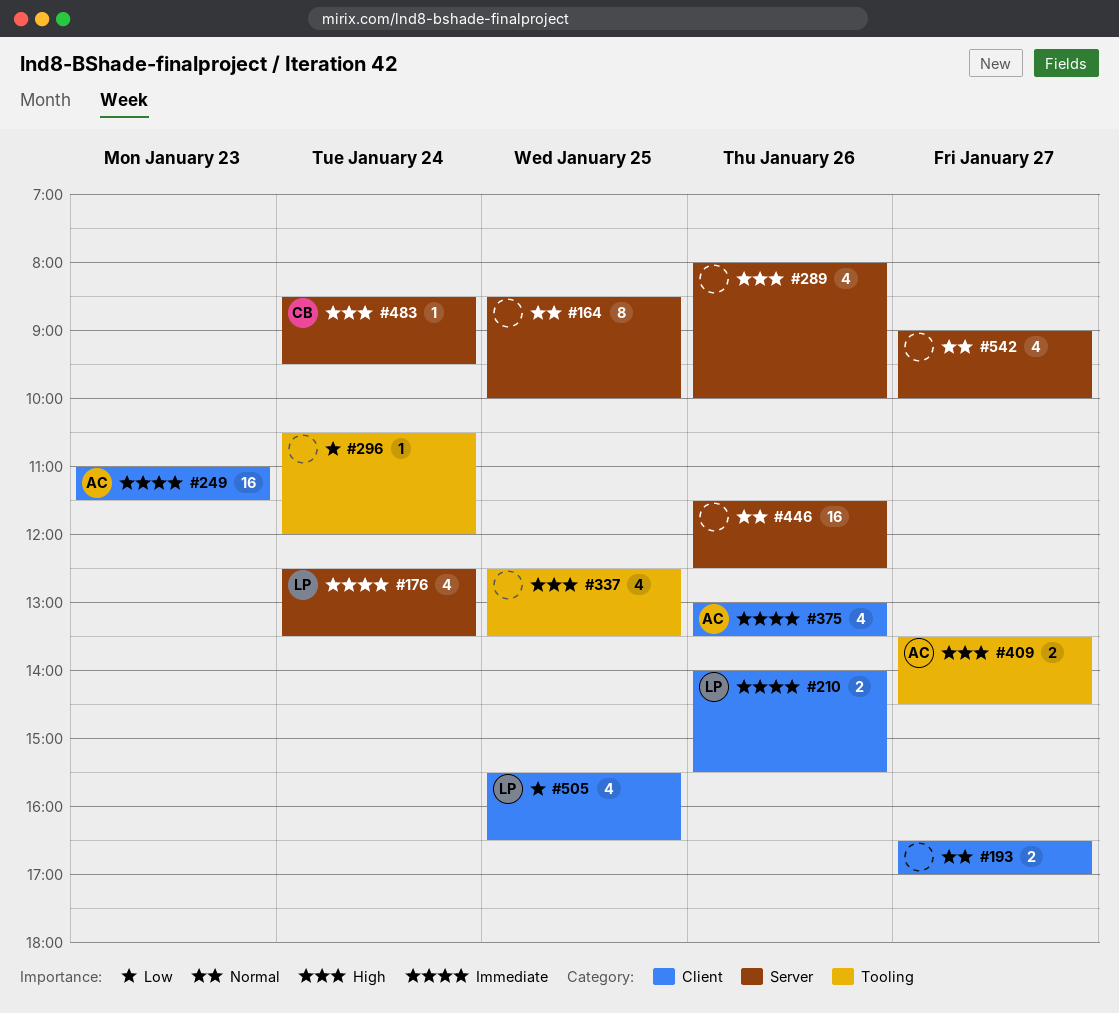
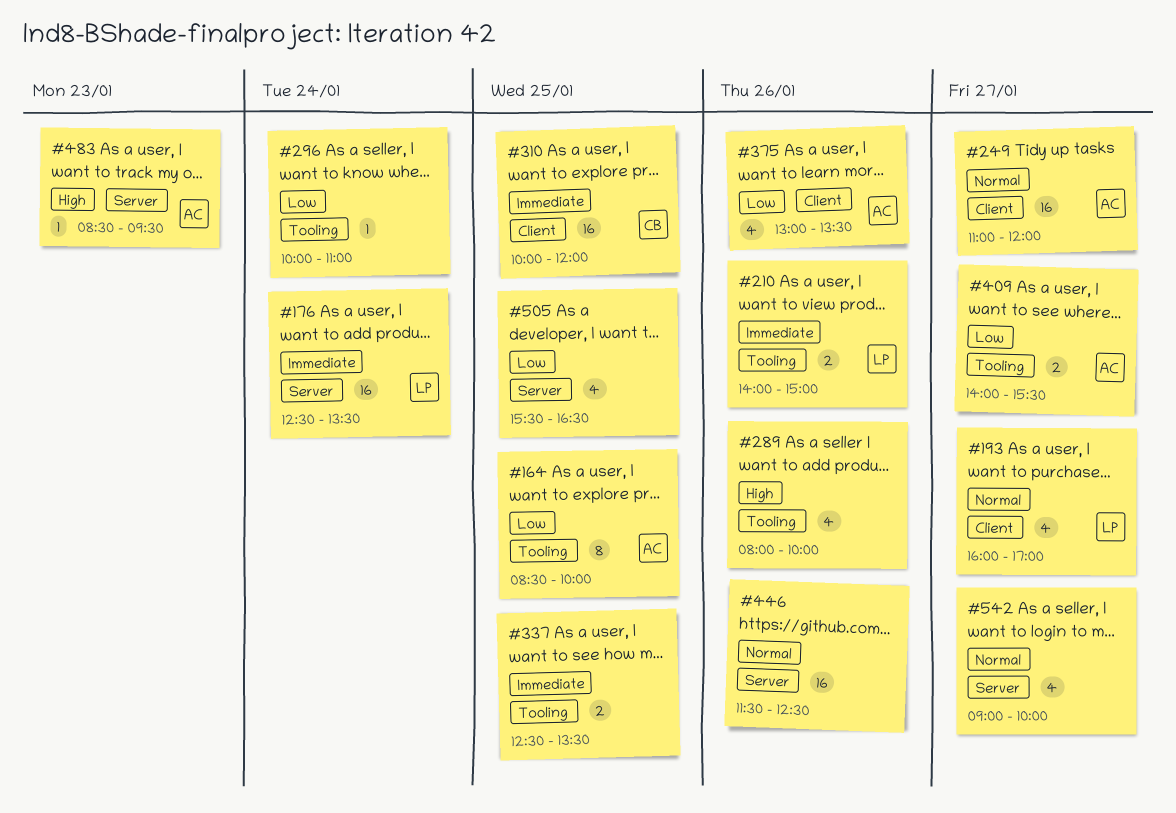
#164, owner: none -> AC
#164, priority: Normal -> Low
#164, label: Server -> Tooling
#176, estimate: 4 -> 16
#193, owner: none -> LP
#193, estimate: 2 -> 4
#193, begins: 16:30 -> 16:00
#210, label: Client -> Tooling
#210, ends: 15:30 -> 15:00
#249, priority: Immediate -> Normal
#249, day: Jan 23 -> Jan 27
#249, ends: 11:30 -> 12:00
#289, label: Server -> Tooling
#296, begins: 10:30 -> 10:00
#296, ends: 12:00 -> 11:00
#310: none -> present
#337, priority: High -> Immediate
#337, estimate: 4 -> 2
#375, priority: Immediate -> Low
#409, priority: High -> Low
#409, begins: 13:30 -> 14:00
#409, ends: 14:30 -> 15:30
#483, owner: CB -> AC
#483, day: Jan 24 -> Jan 23
#505, owner: LP -> none
#505, label: Client -> Server

